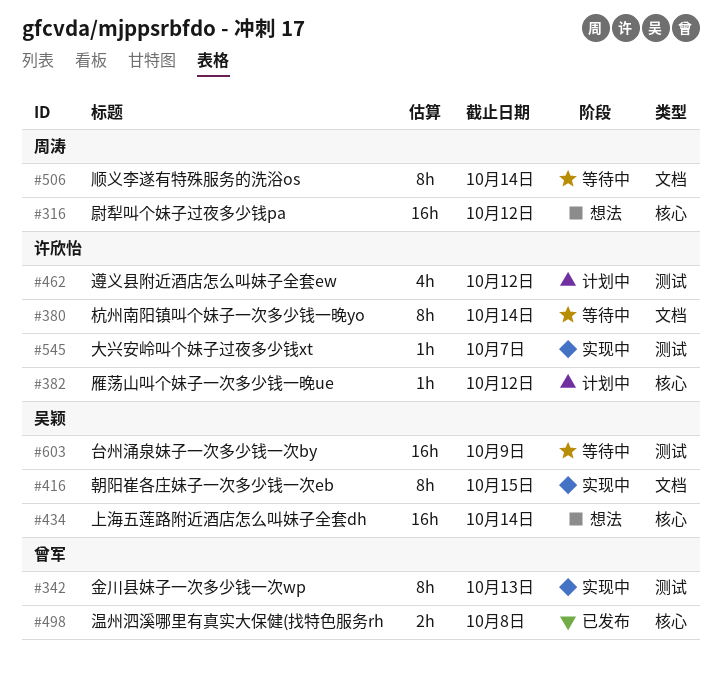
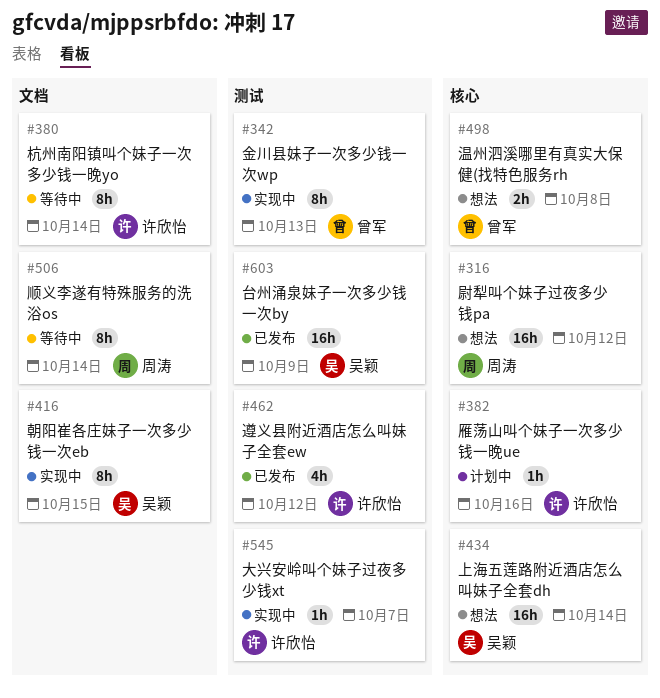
#382, due: Oct 12 -> Oct 16
#462, status: 计划中 -> 已发布
#498, status: 已发布 -> 想法
#603, status: 等待中 -> 已发布

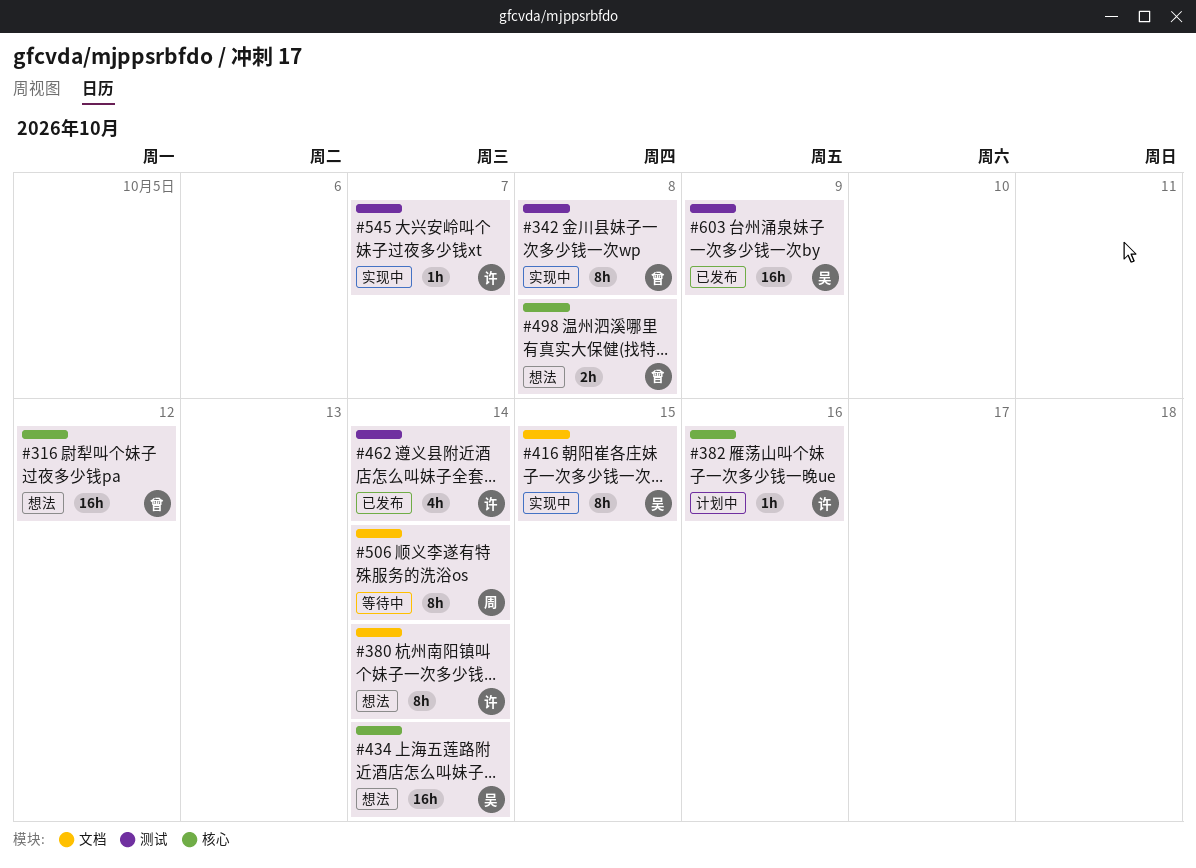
#316, owner: 周涛 -> 曾军
#342, due: Oct 13 -> Oct 8
#380, status: 等待中 -> 想法
#462, due: Oct 12 -> Oct 14

